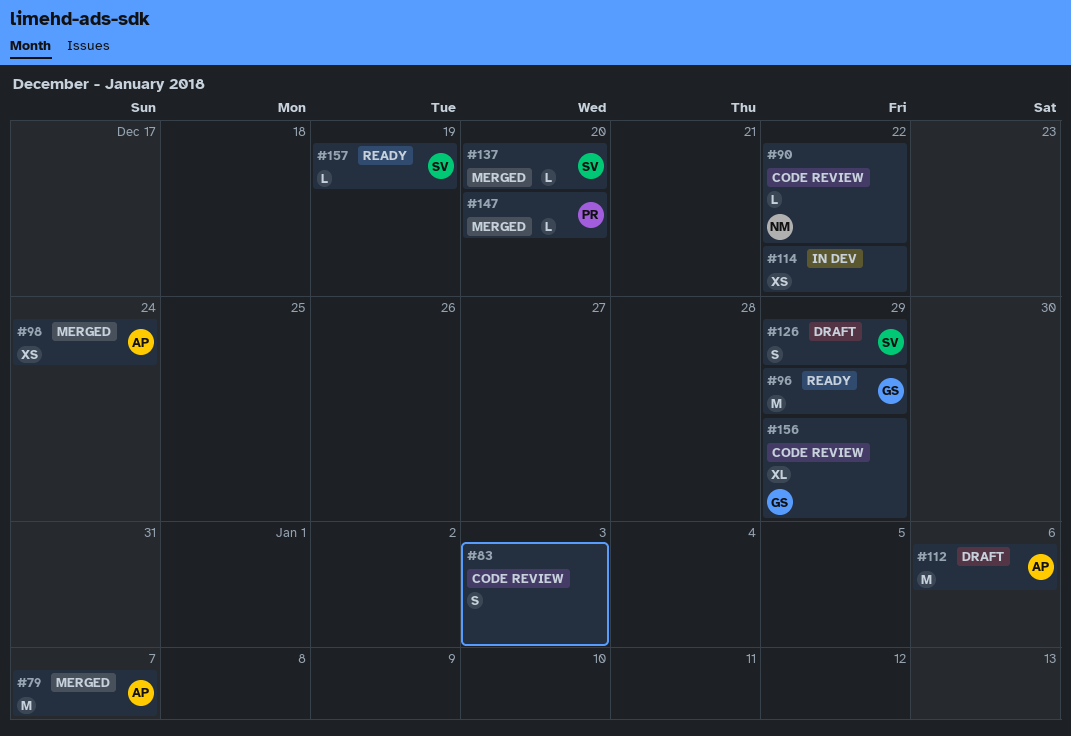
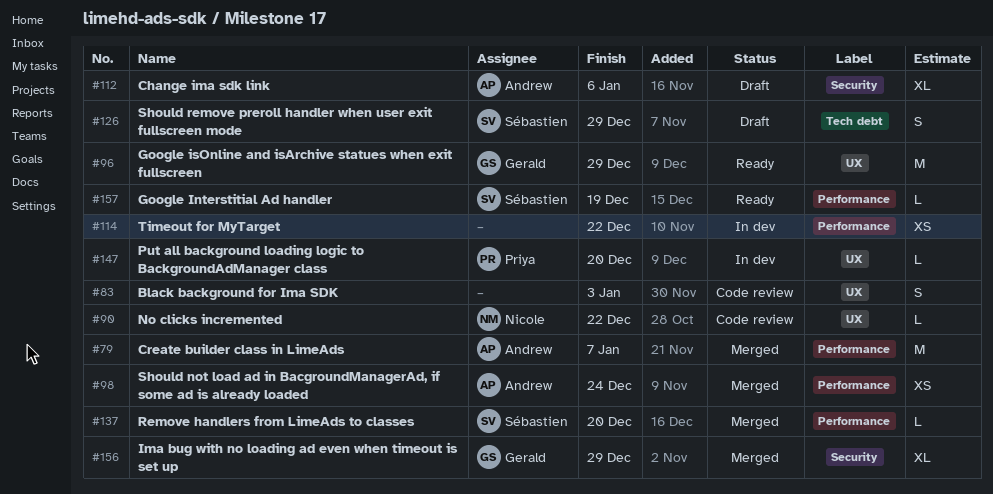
#112, estimate: M -> XL
#147, status: Merged -> In dev
#156, status: Code review -> Merged

